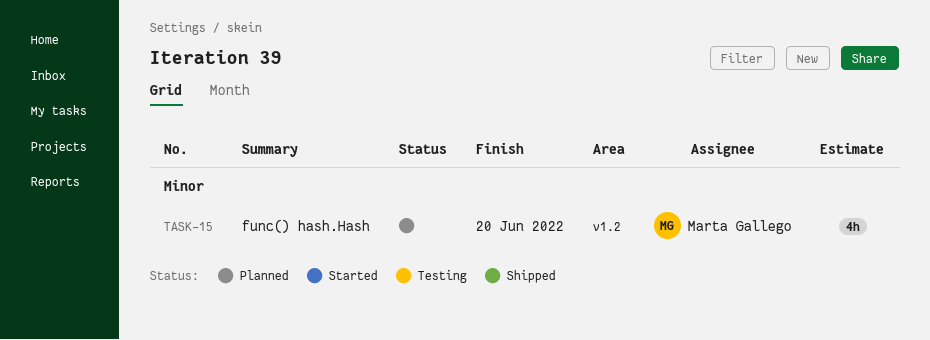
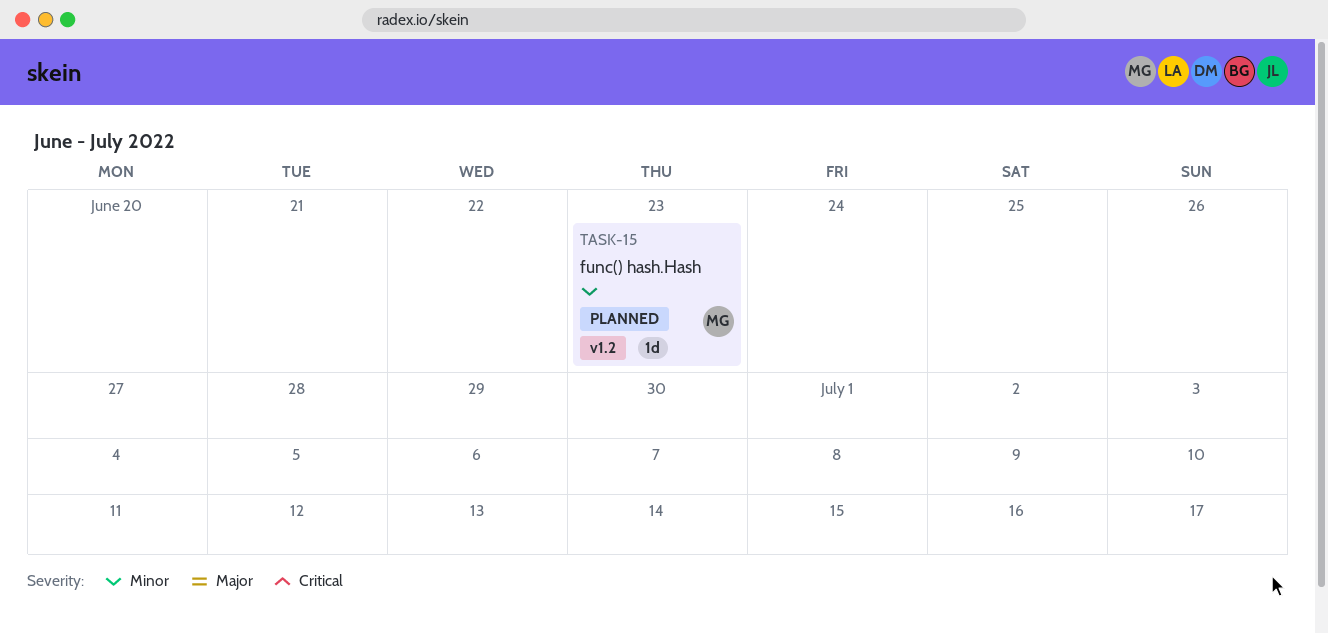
TASK-15, estimate: 4h -> 1d
TASK-15, due: Jun 20 -> Jun 23

